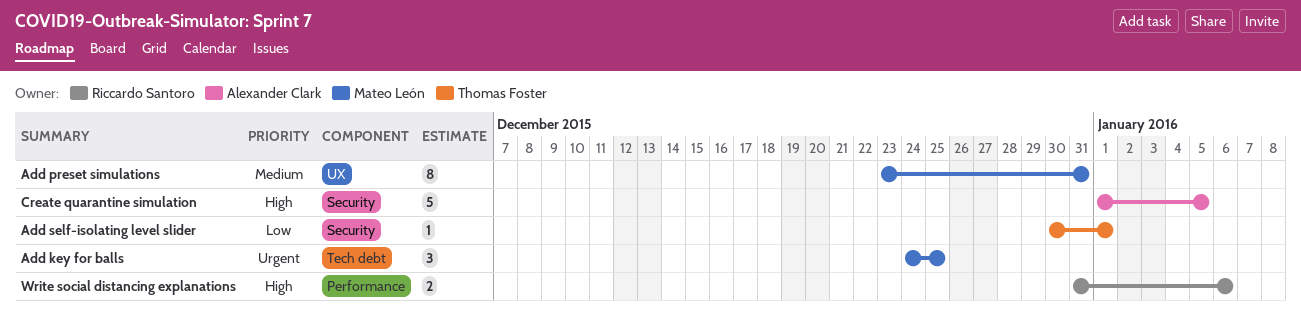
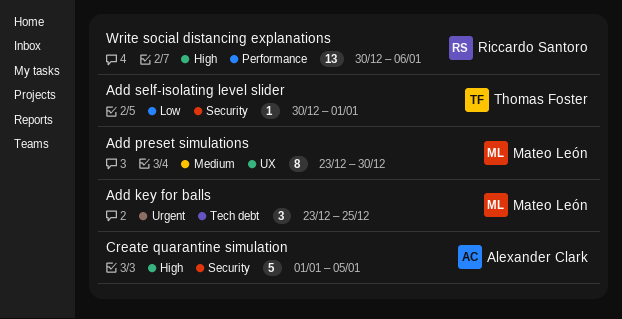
Add key for balls, start: Dec 24 -> Dec 23
Add preset simulations, due: Dec 31 -> Dec 30
Write social distancing explanations, estimate: 2 -> 13
Write social distancing explanations, start: Dec 31 -> Dec 30

